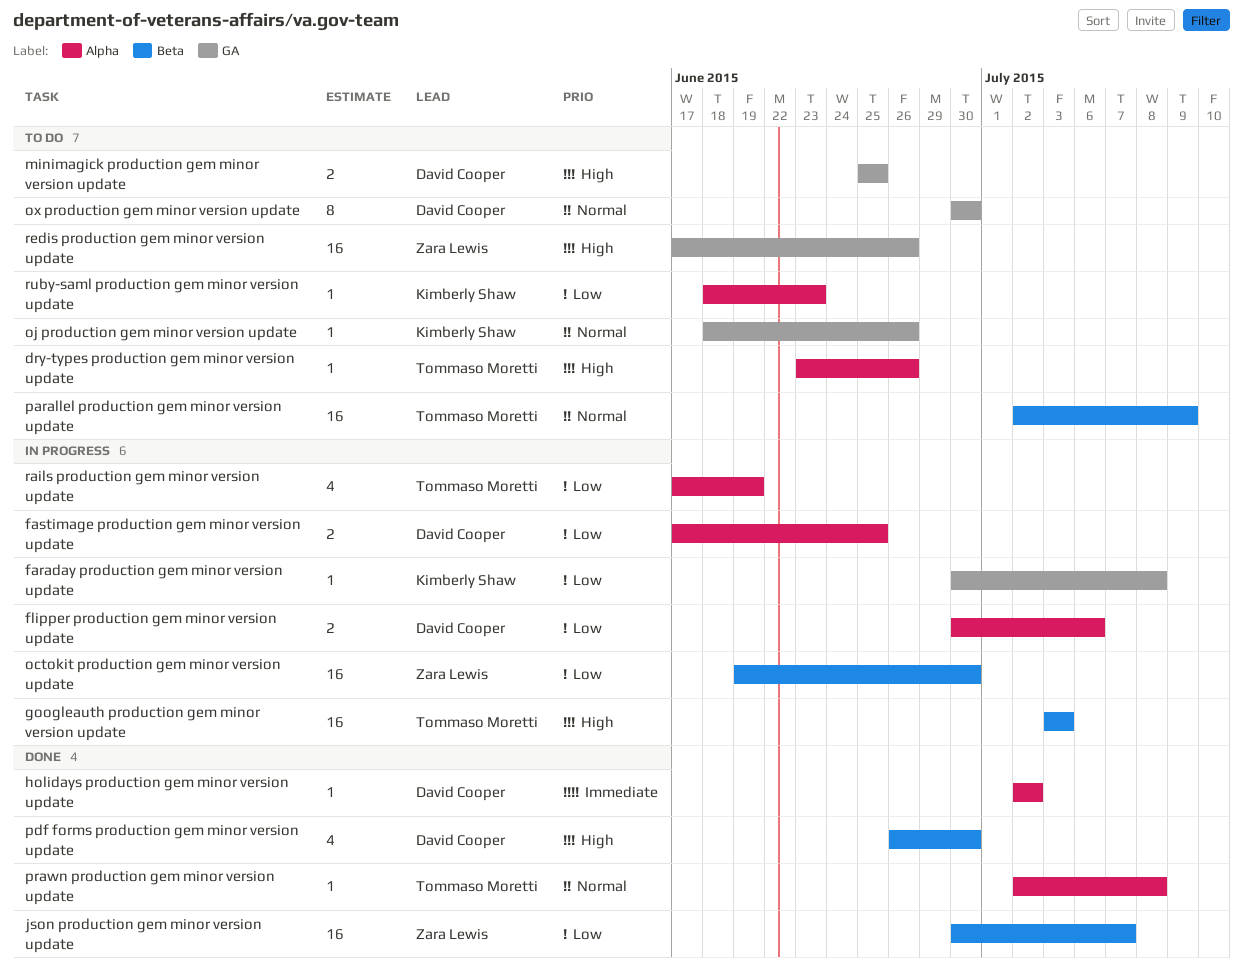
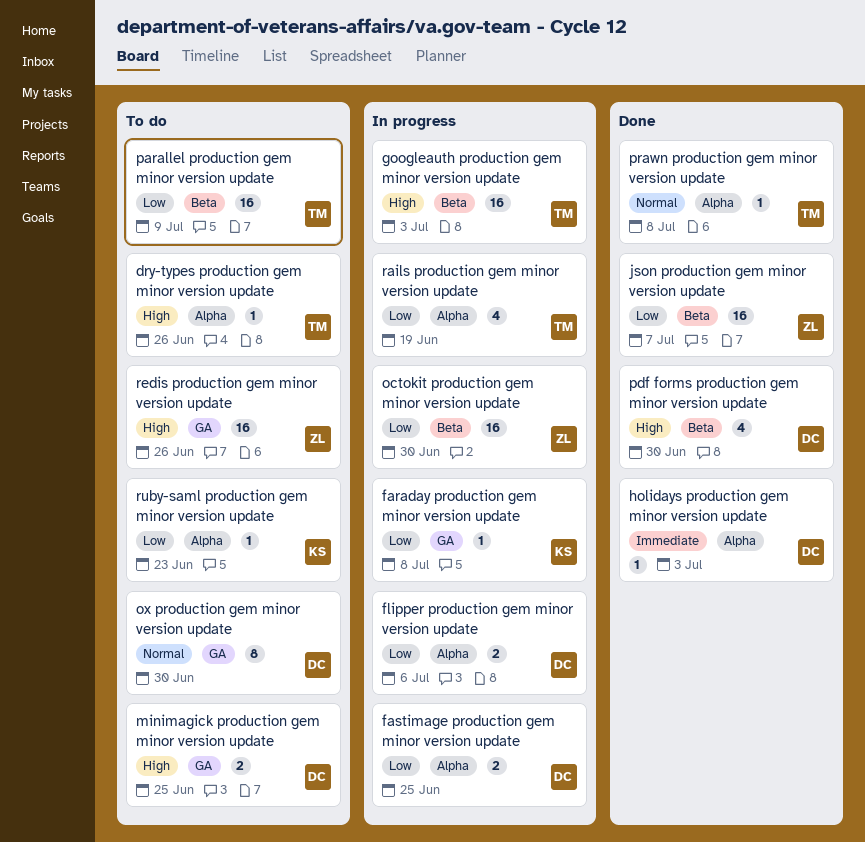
holidays production gem minor version update, due: Jul 2 -> Jul 3
oj production gem minor version update: present -> none
parallel production gem minor version update, priority: Normal -> Low

